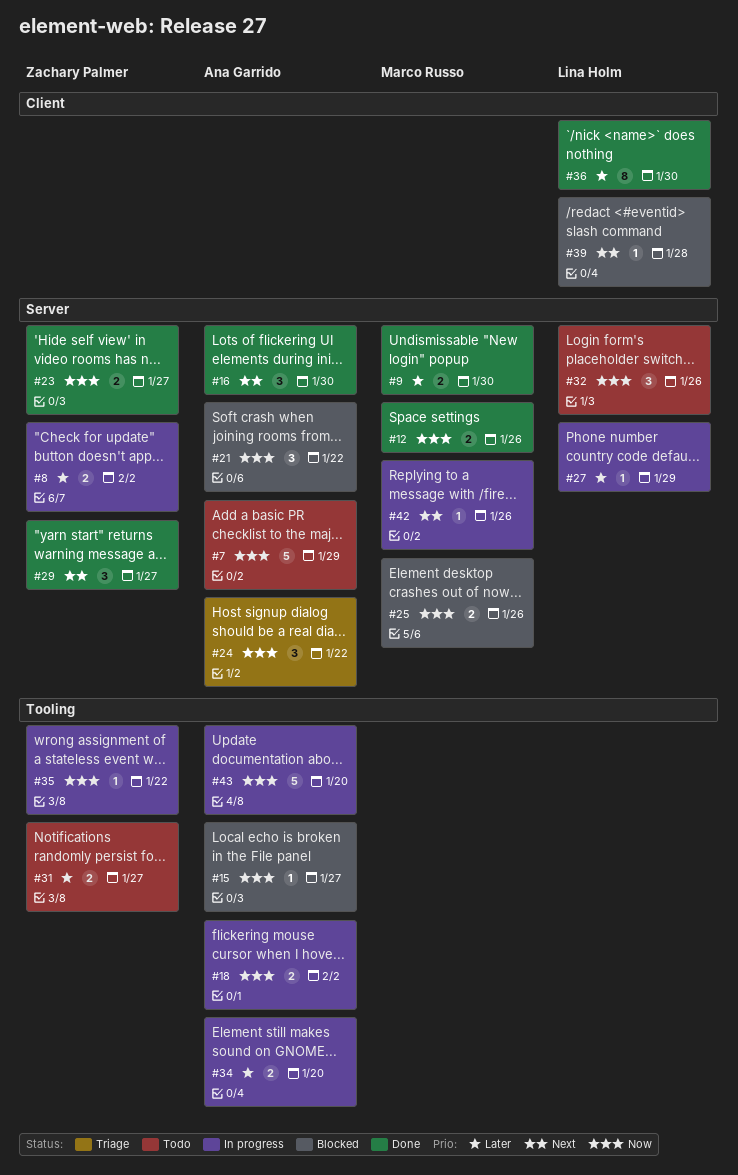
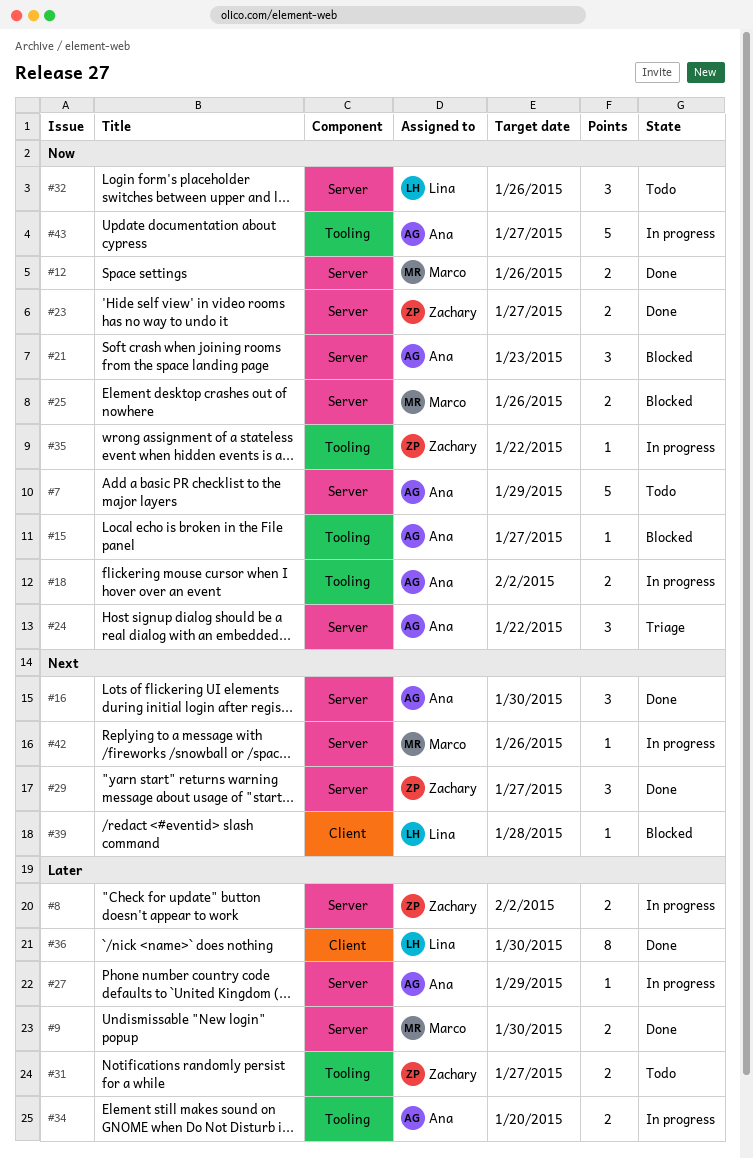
#21, due: Jan 22 -> Jan 23
#27, owner: Lina Holm -> Ana Garrido
#43, due: Jan 20 -> Jan 27

